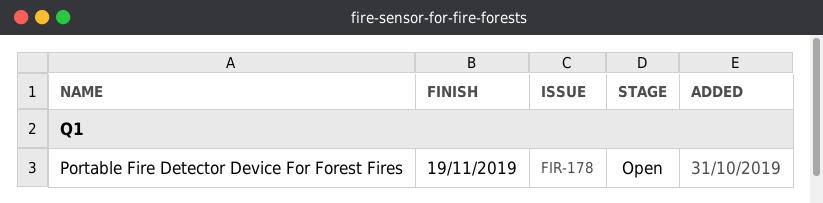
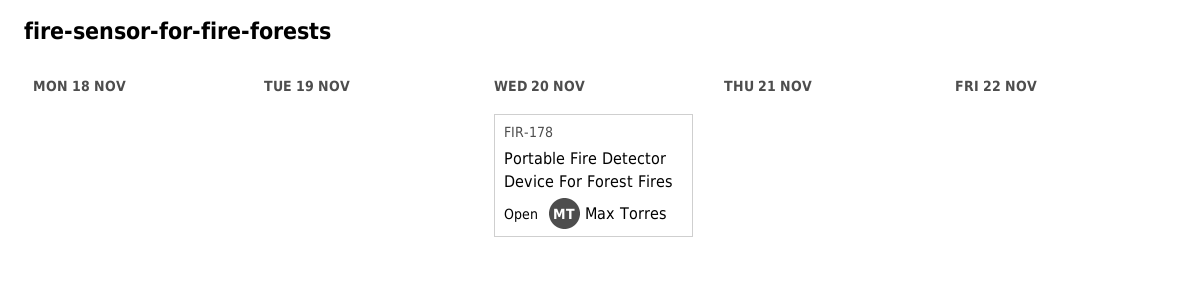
FIR-178, due: Nov 19 -> Nov 20

